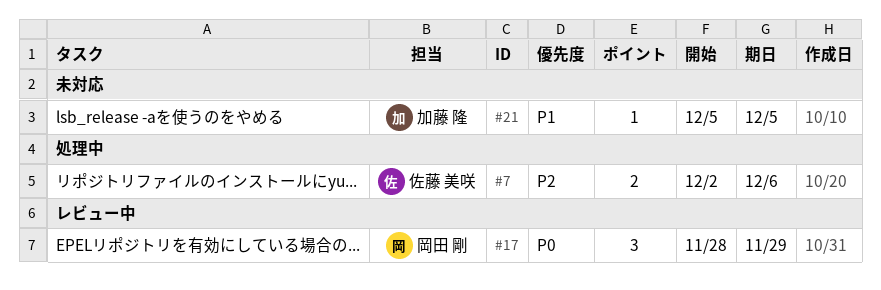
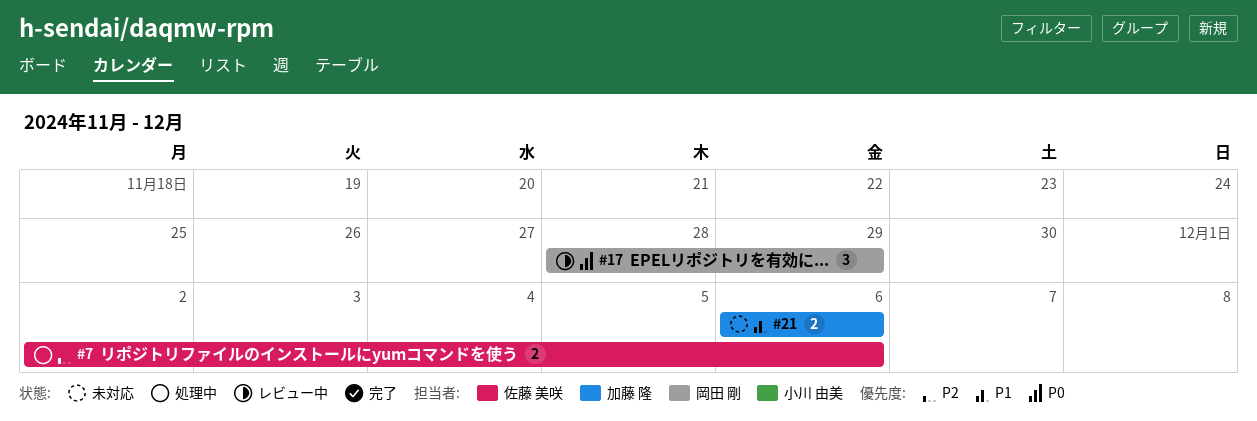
#21, estimate: 1 -> 2
#21, start: Dec 5 -> Dec 6
#21, due: Dec 5 -> Dec 6

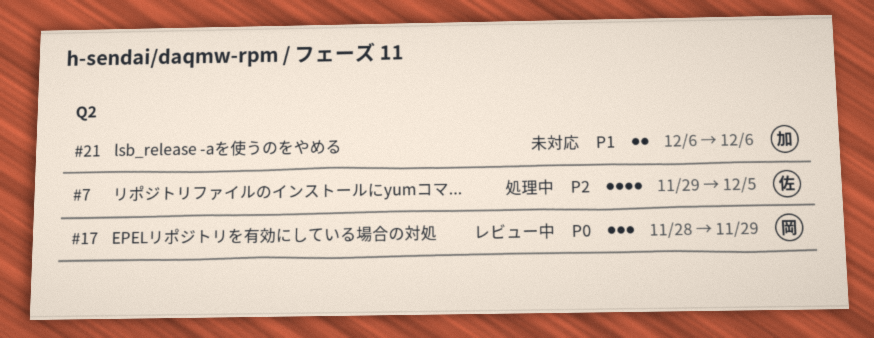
#7, estimate: 2 -> 4
#7, start: Dec 2 -> Nov 29
#7, due: Dec 6 -> Dec 5

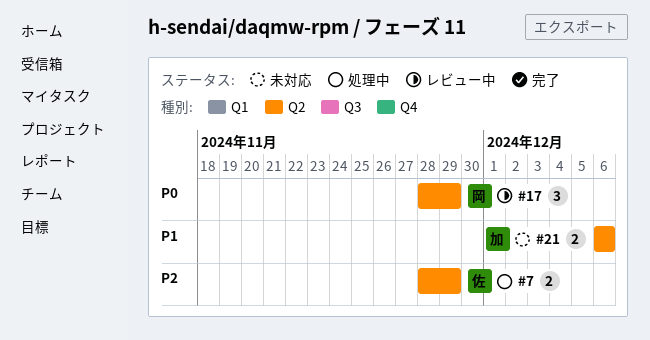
#7, estimate: 4 -> 2
#7, start: Nov 29 -> Nov 28
#7, due: Dec 5 -> Nov 29

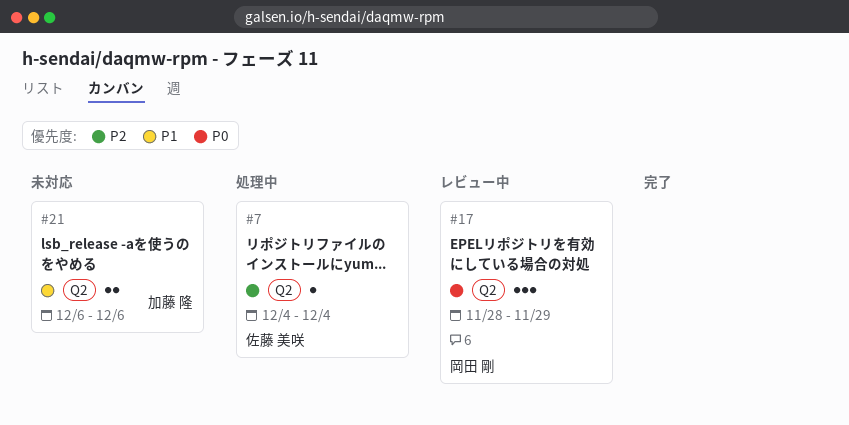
#7, estimate: 2 -> 1
#7, start: Nov 28 -> Dec 4
#7, due: Nov 29 -> Dec 4

